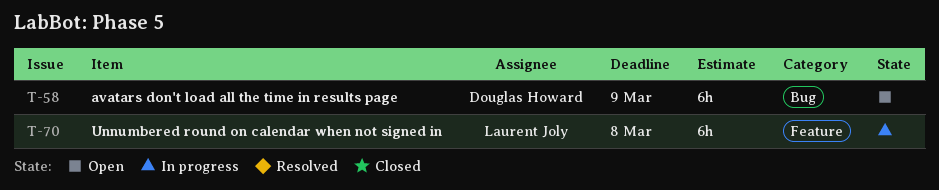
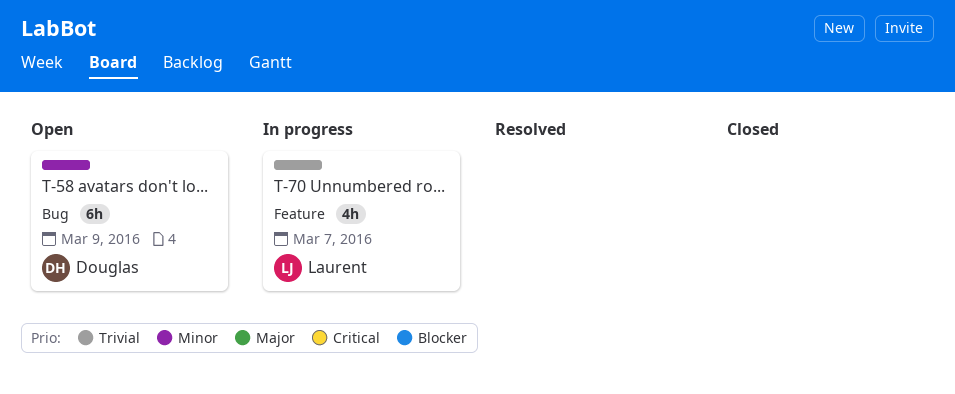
T-70, estimate: 6h -> 4h
T-70, due: Mar 8 -> Mar 7

